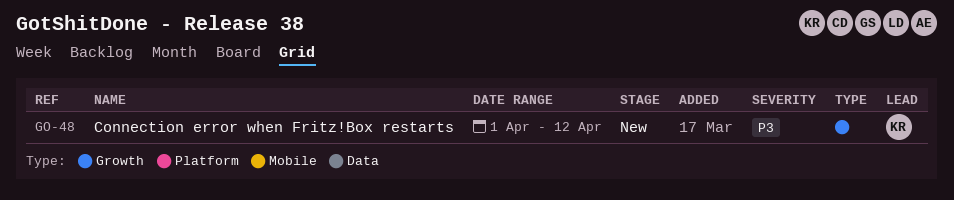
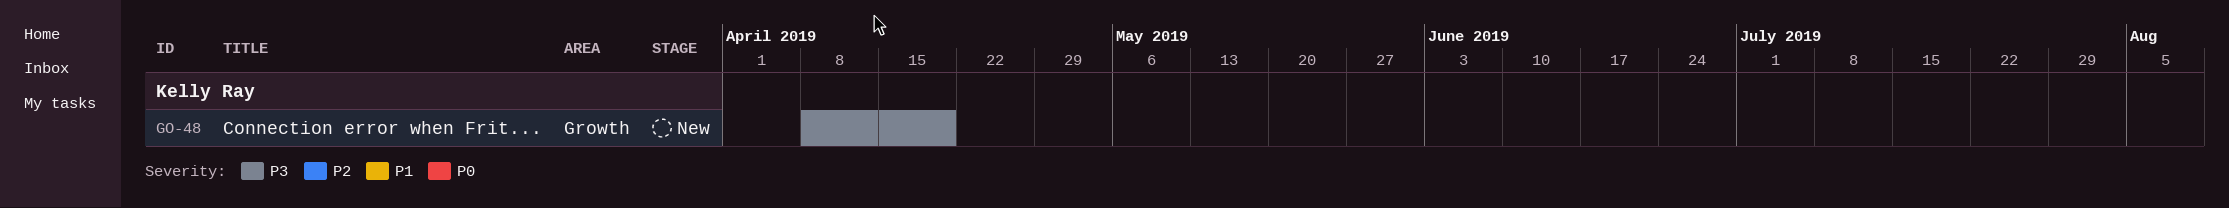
GO-48, start: Apr 1 -> Apr 8
GO-48, due: Apr 12 -> Apr 19

